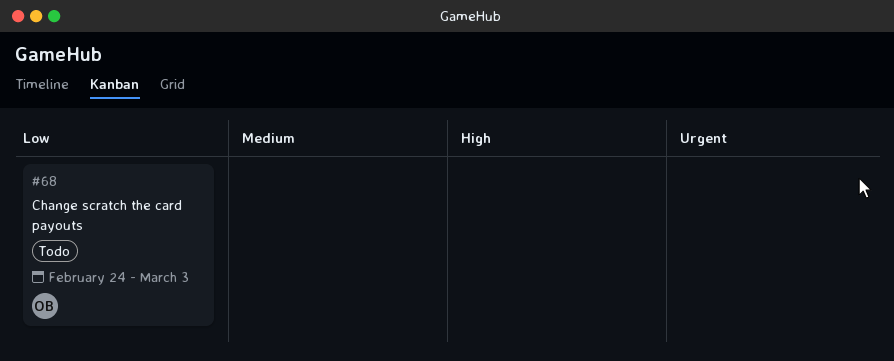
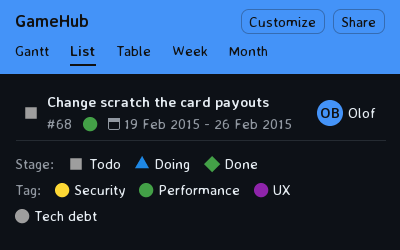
#68, start: Feb 24 -> Feb 19
#68, due: Mar 3 -> Feb 26

